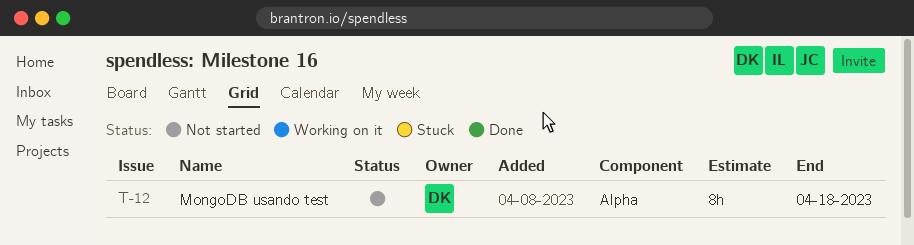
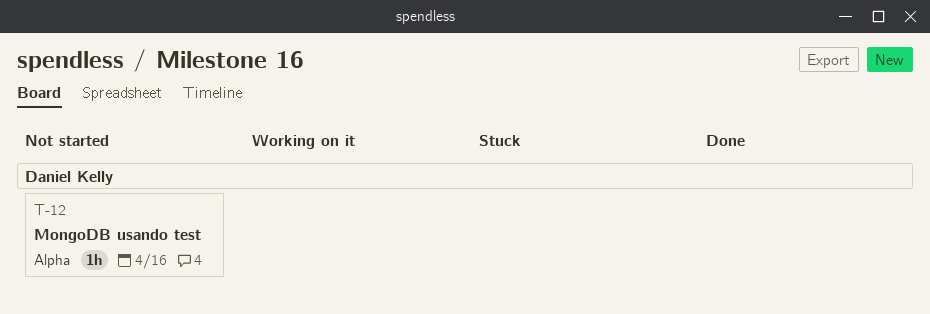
T-12, estimate: 8h -> 1h
T-12, due: Apr 18 -> Apr 16

